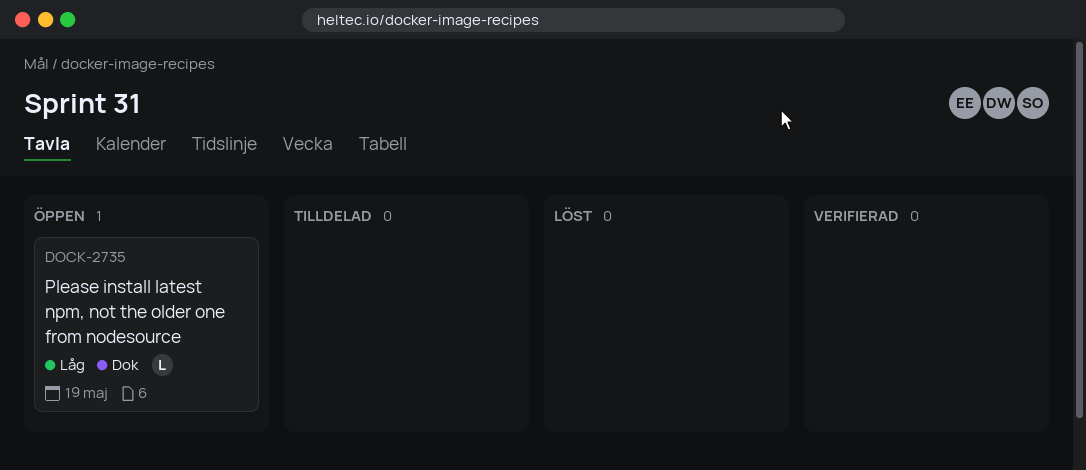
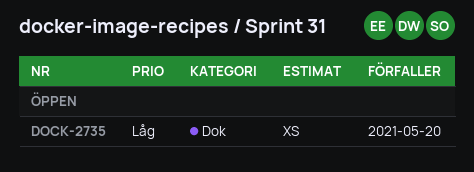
DOCK-2735, estimate: L -> XS
DOCK-2735, due: May 19 -> May 20

